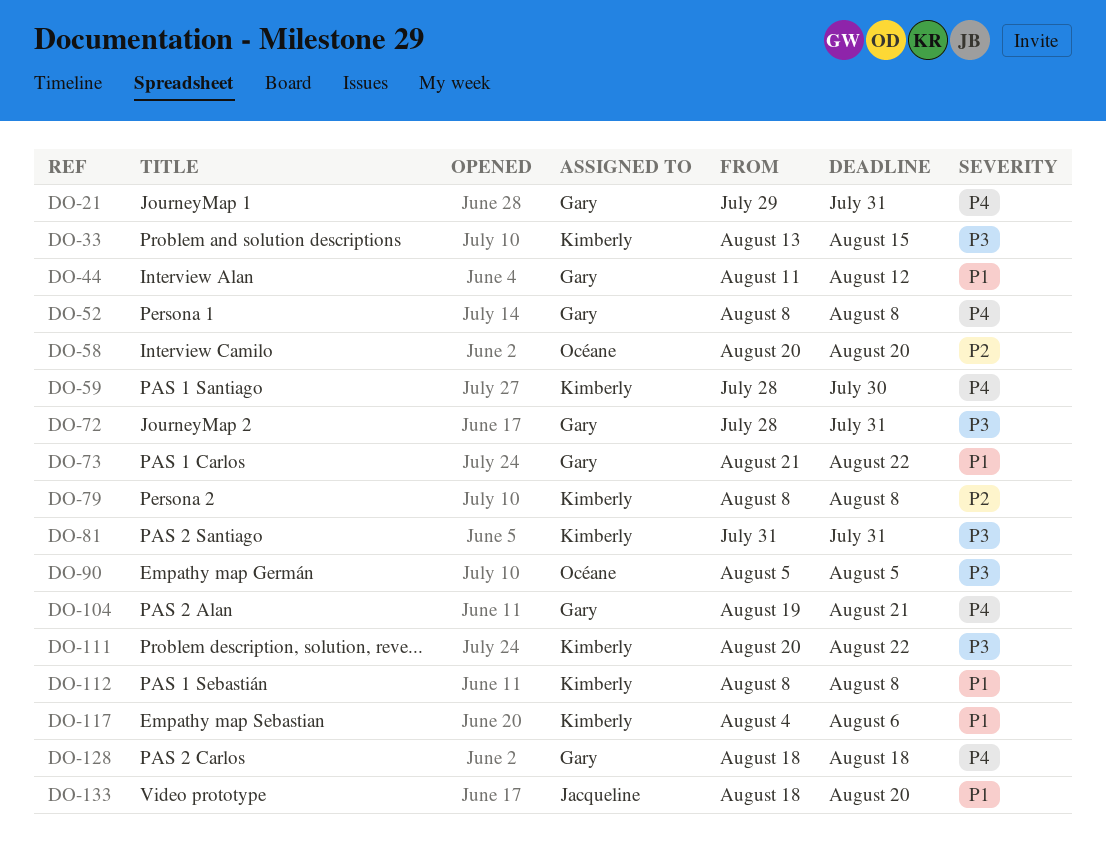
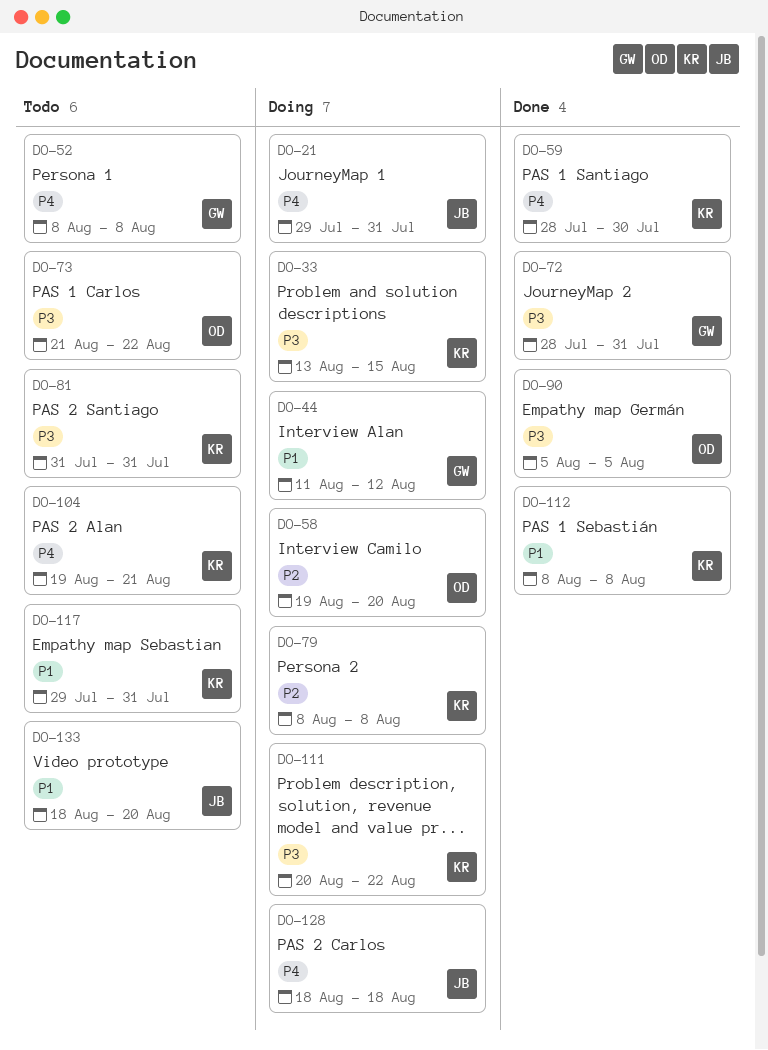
DO-21, owner: Gary -> Jacqueline
DO-58, start: Aug 20 -> Aug 19
DO-73, owner: Gary -> Océane
DO-73, priority: P1 -> P3
DO-104, owner: Gary -> Kimberly
DO-117, start: Aug 4 -> Jul 29
DO-117, due: Aug 6 -> Jul 31
DO-128, owner: Gary -> Jacqueline

